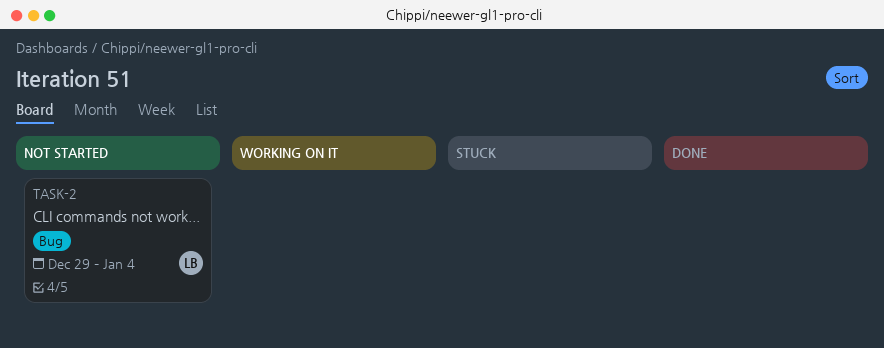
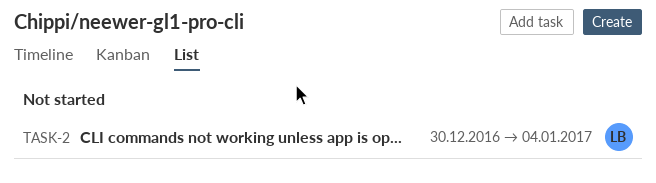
TASK-2, start: Dec 29 -> Dec 30

